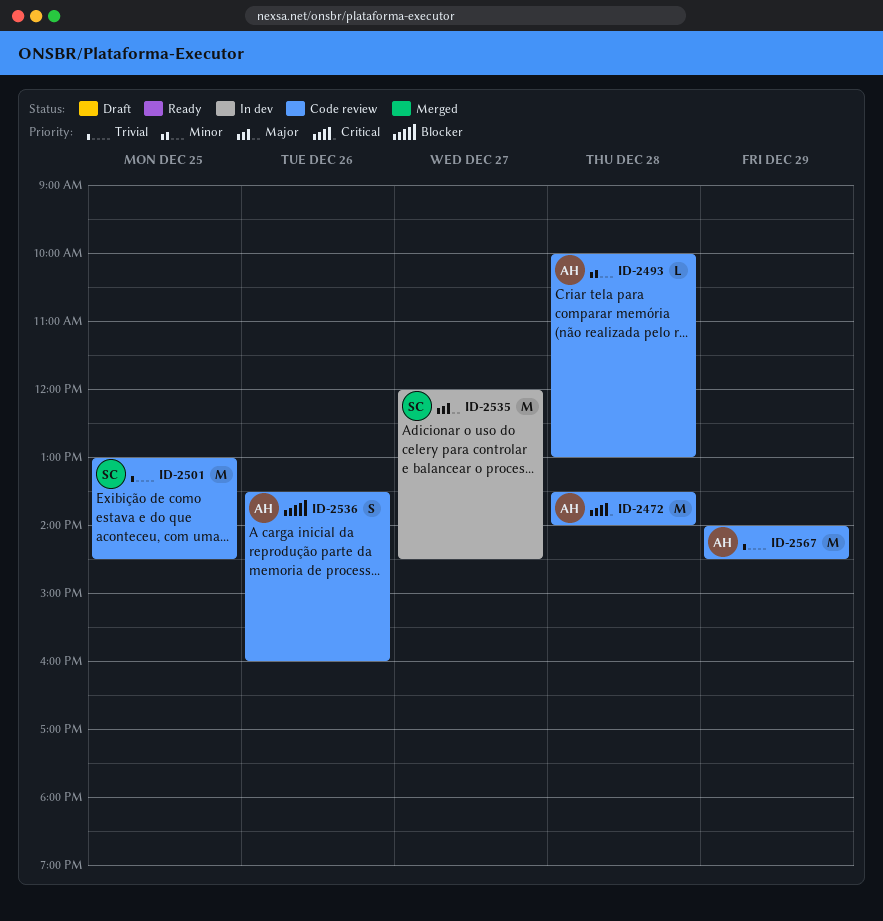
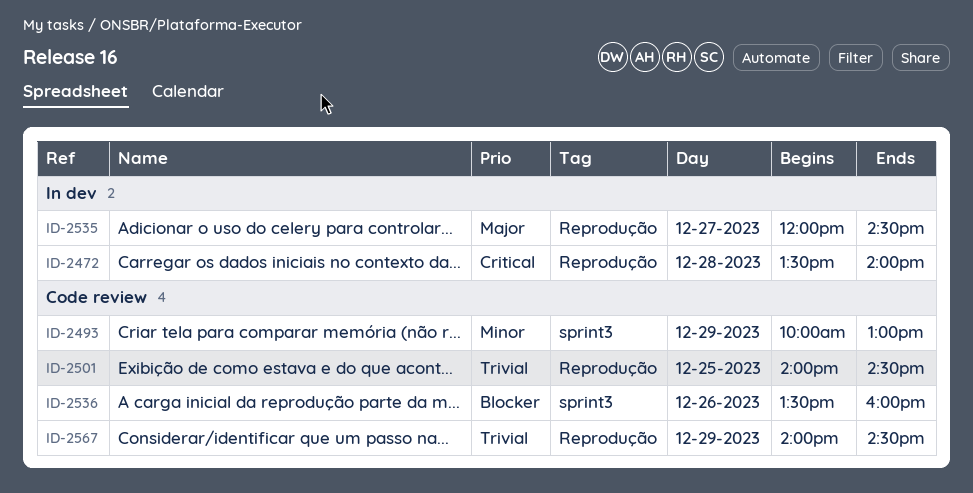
ID-2472, status: Code review -> In dev
ID-2493, day: Dec 28 -> Dec 29
ID-2501, begins: 13:00 -> 14:00

